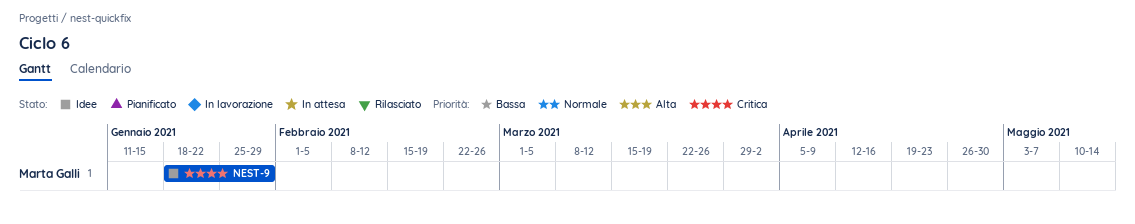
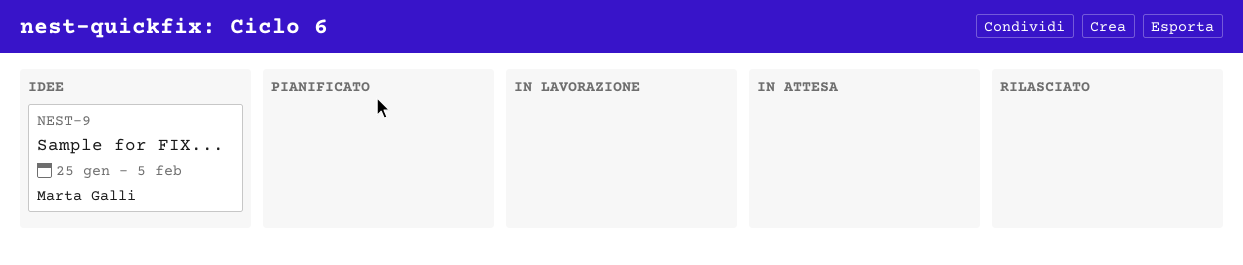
NEST-9, start: Jan 18 -> Jan 25
NEST-9, due: Jan 29 -> Feb 5

